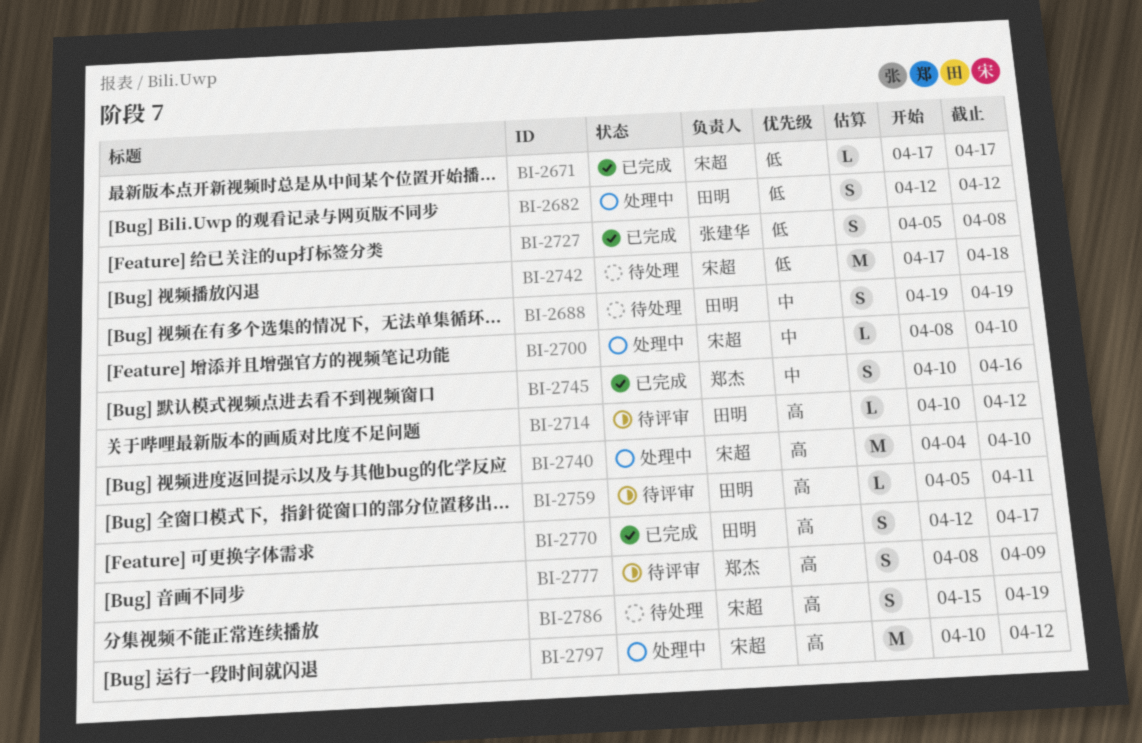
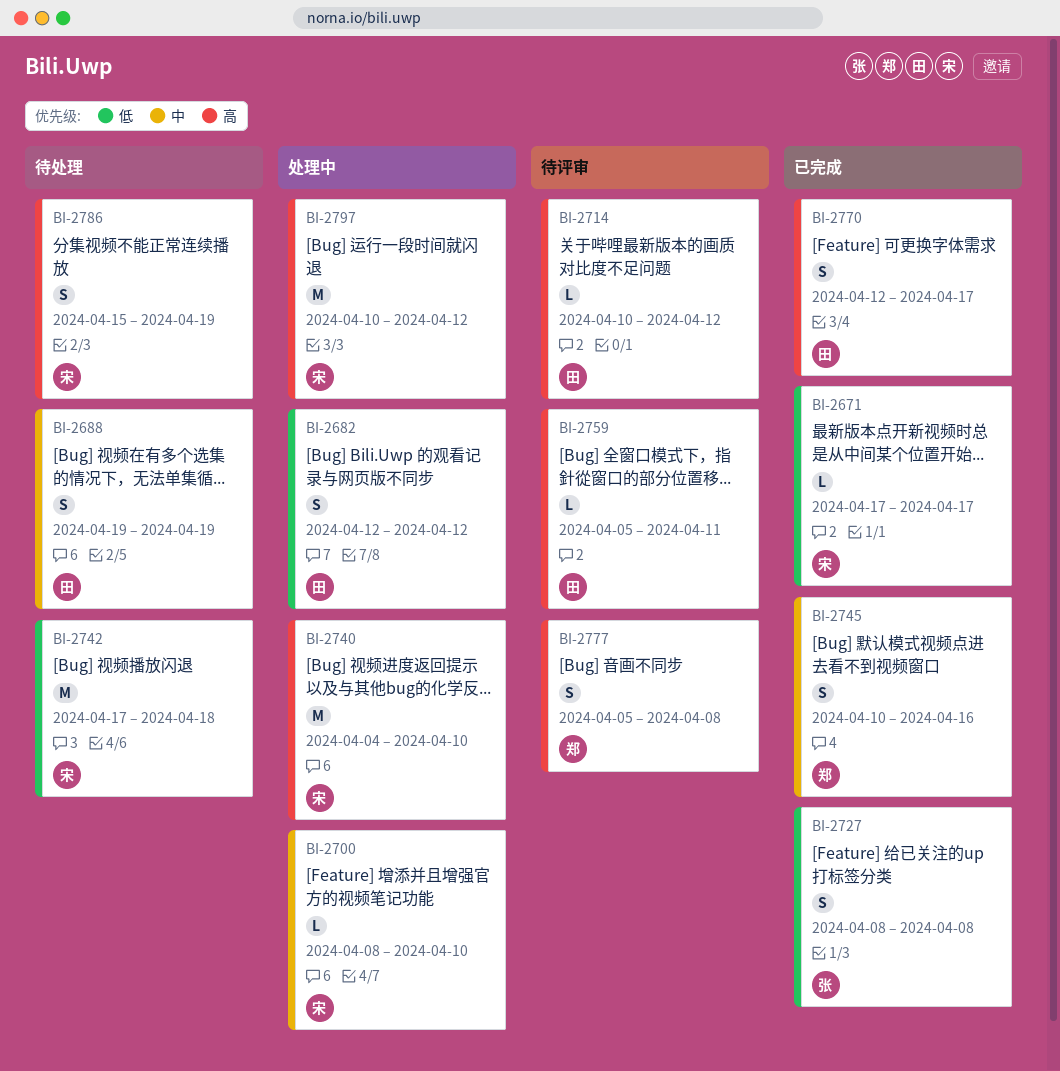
BI-2727, start: Apr 5 -> Apr 8
BI-2777, start: Apr 8 -> Apr 5
BI-2777, due: Apr 9 -> Apr 8

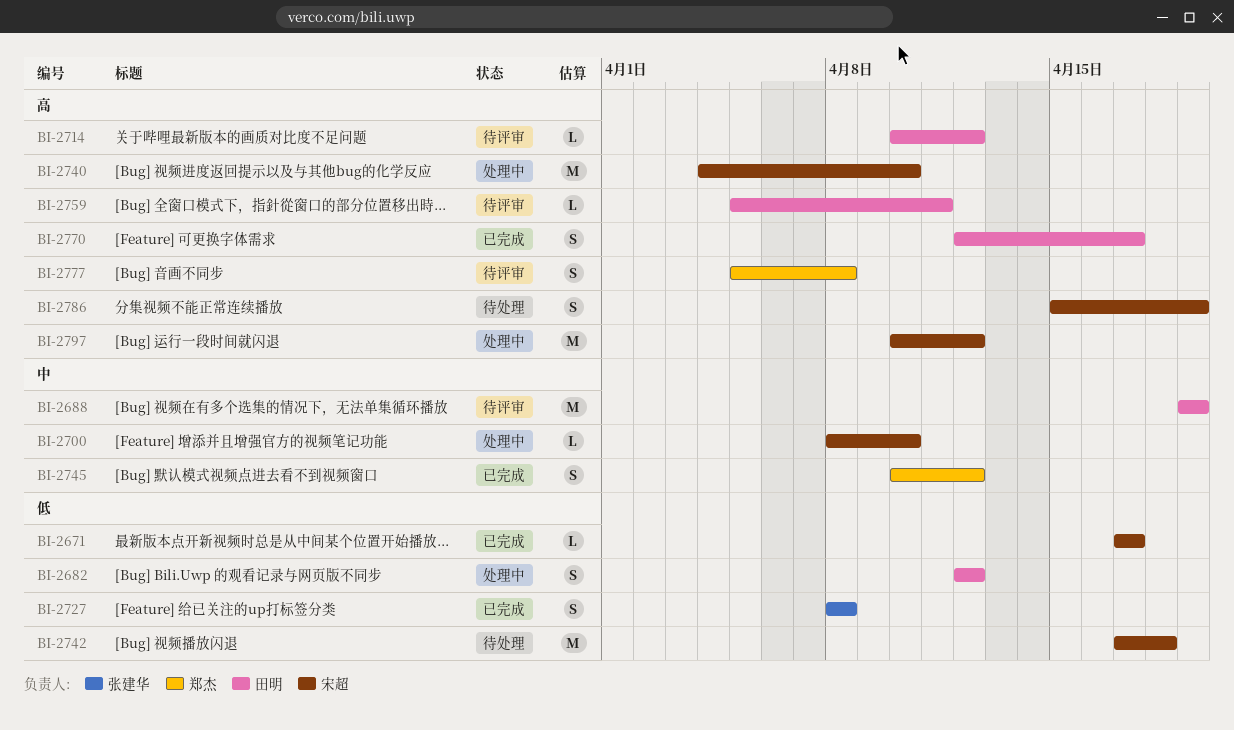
BI-2688, status: 待处理 -> 待评审
BI-2688, estimate: S -> M
BI-2745, due: Apr 16 -> Apr 12

